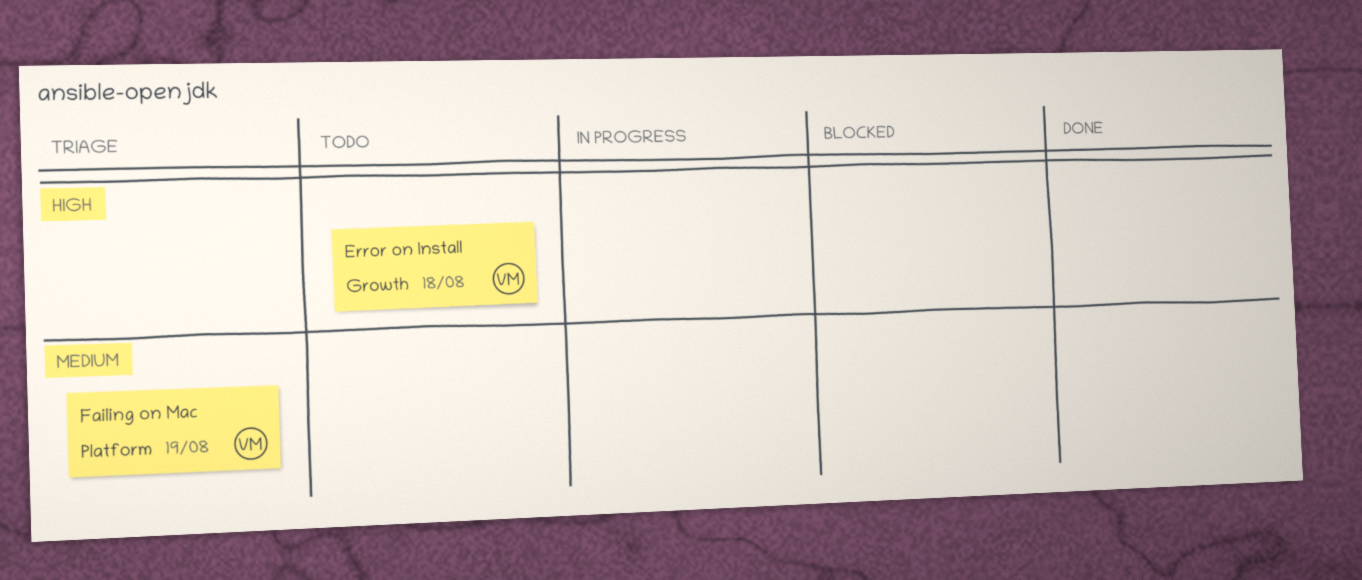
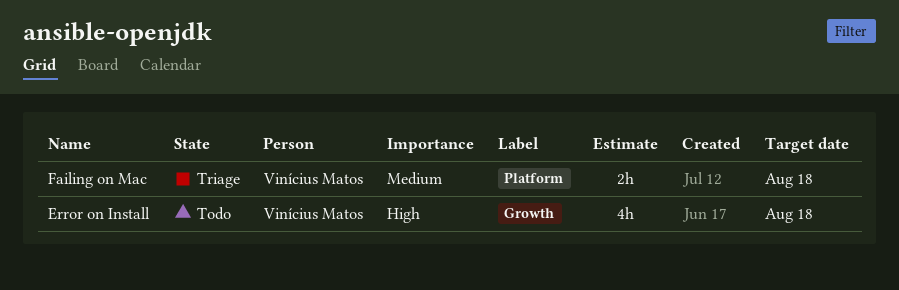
Failing on Mac, due: Aug 19 -> Aug 18

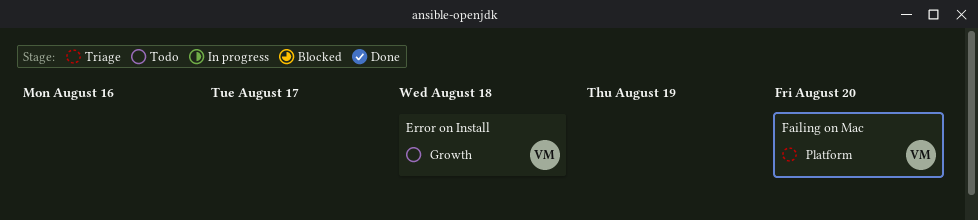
Failing on Mac, due: Aug 18 -> Aug 20

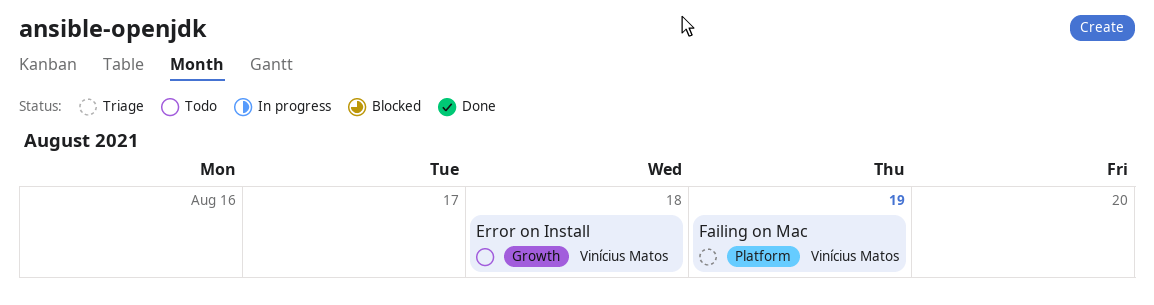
Failing on Mac, due: Aug 20 -> Aug 19

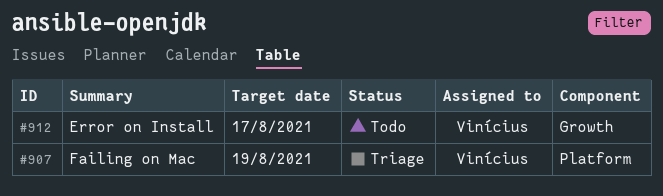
Error on Install, due: Aug 18 -> Aug 17

